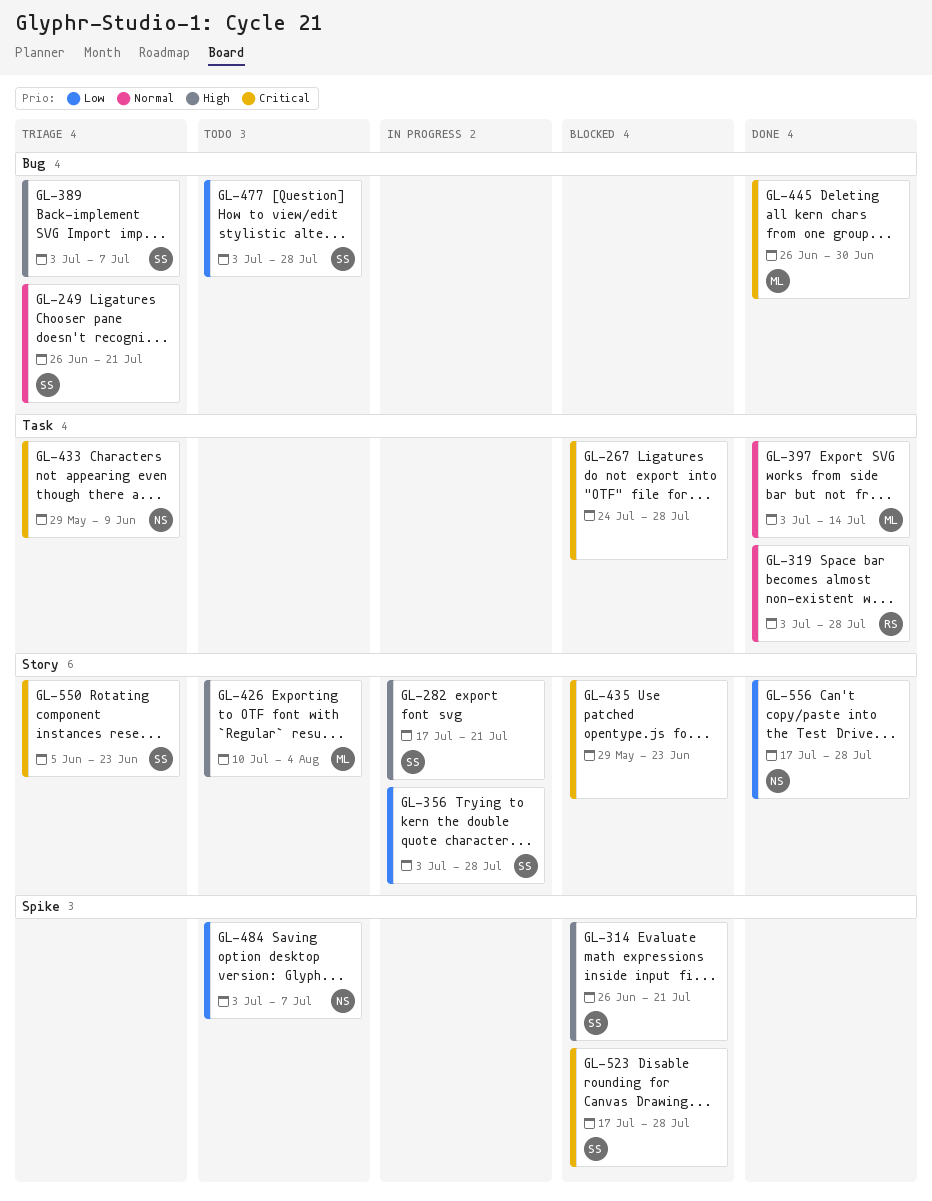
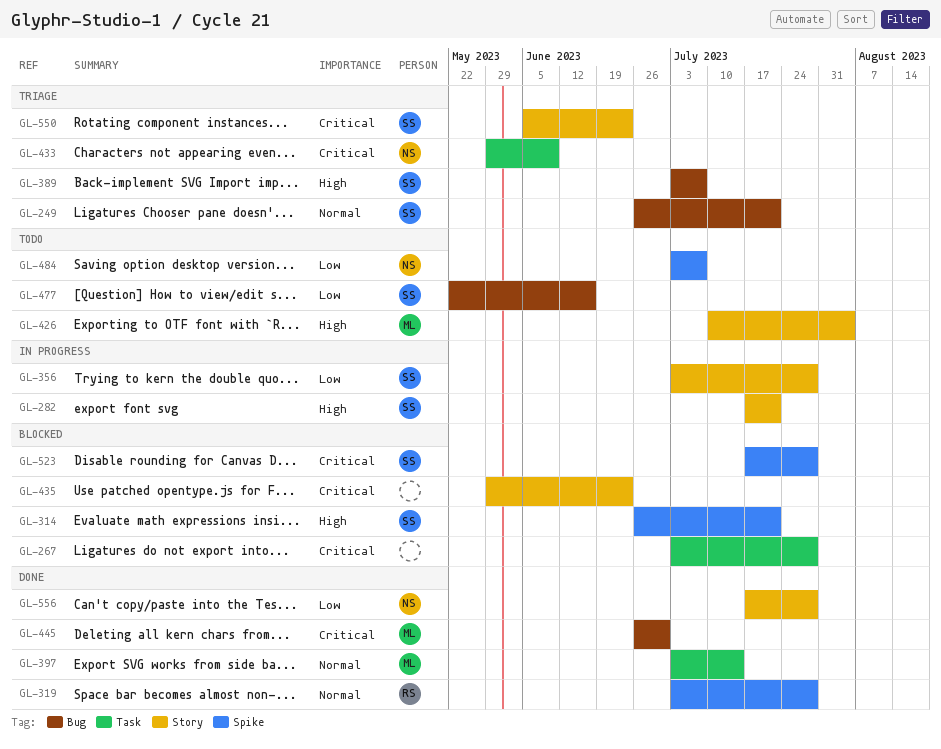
GL-267, start: Jul 24 -> Jul 3
GL-319, label: Task -> Spike
GL-477, start: Jul 3 -> May 22
GL-477, due: Jul 28 -> Jun 16

